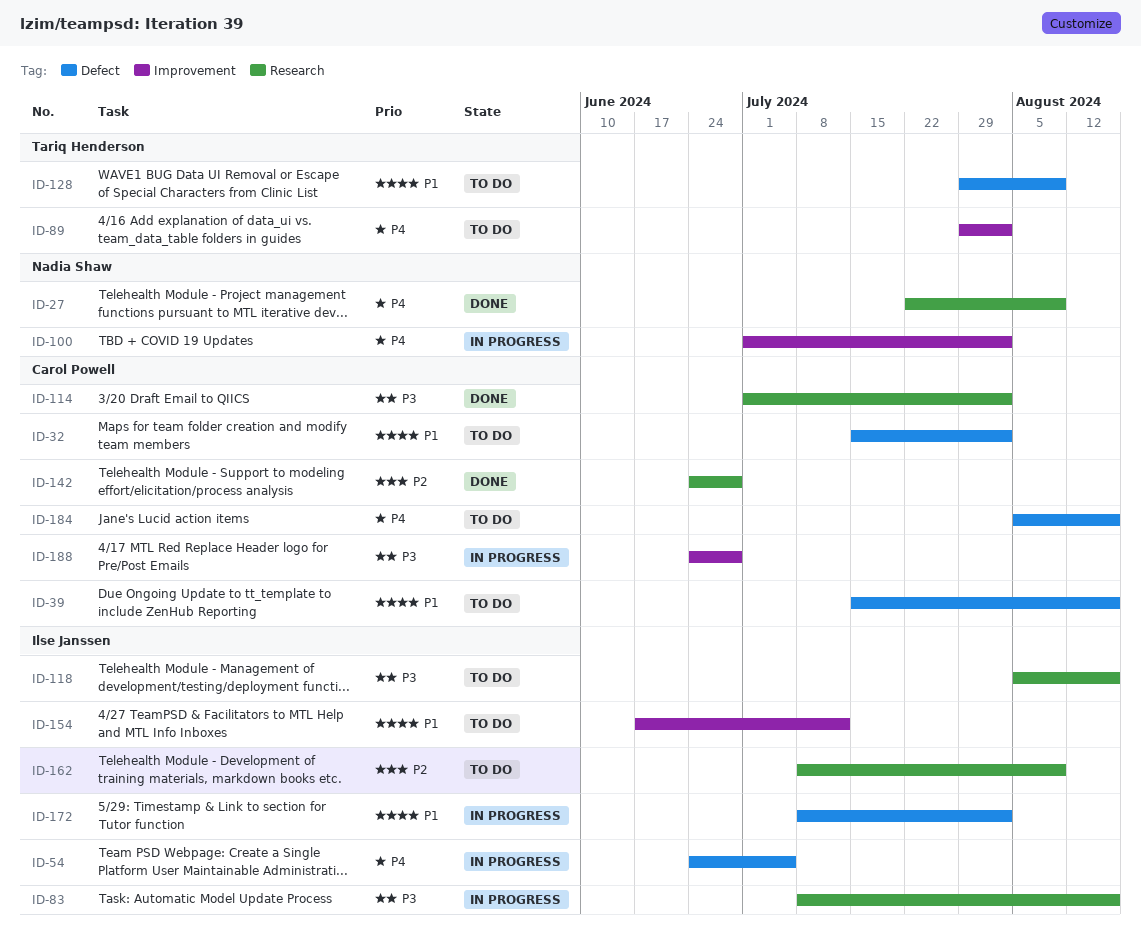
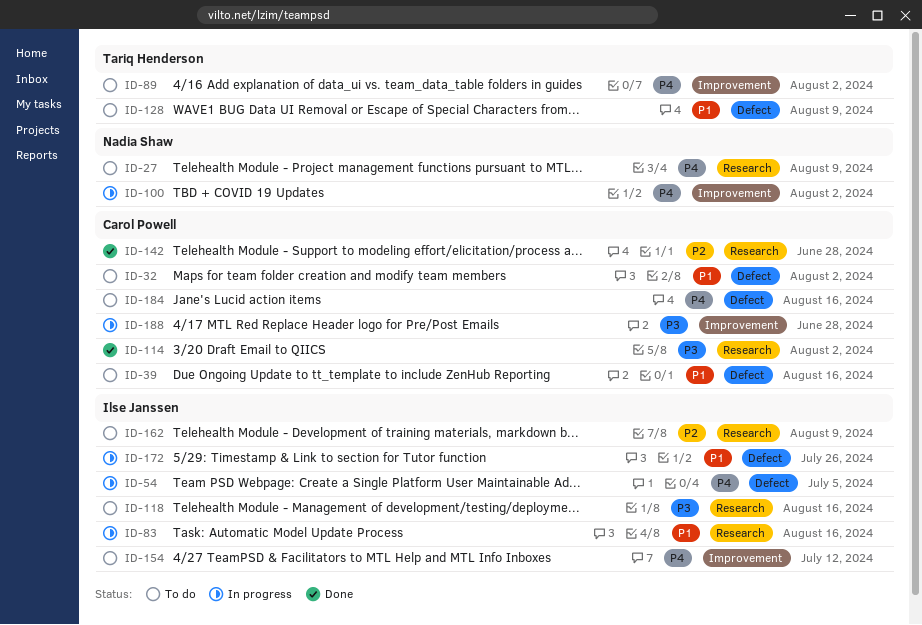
ID-27, status: Done -> To do
ID-83, priority: P3 -> P1
ID-154, priority: P1 -> P4
ID-172, due: Aug 2 -> Jul 26

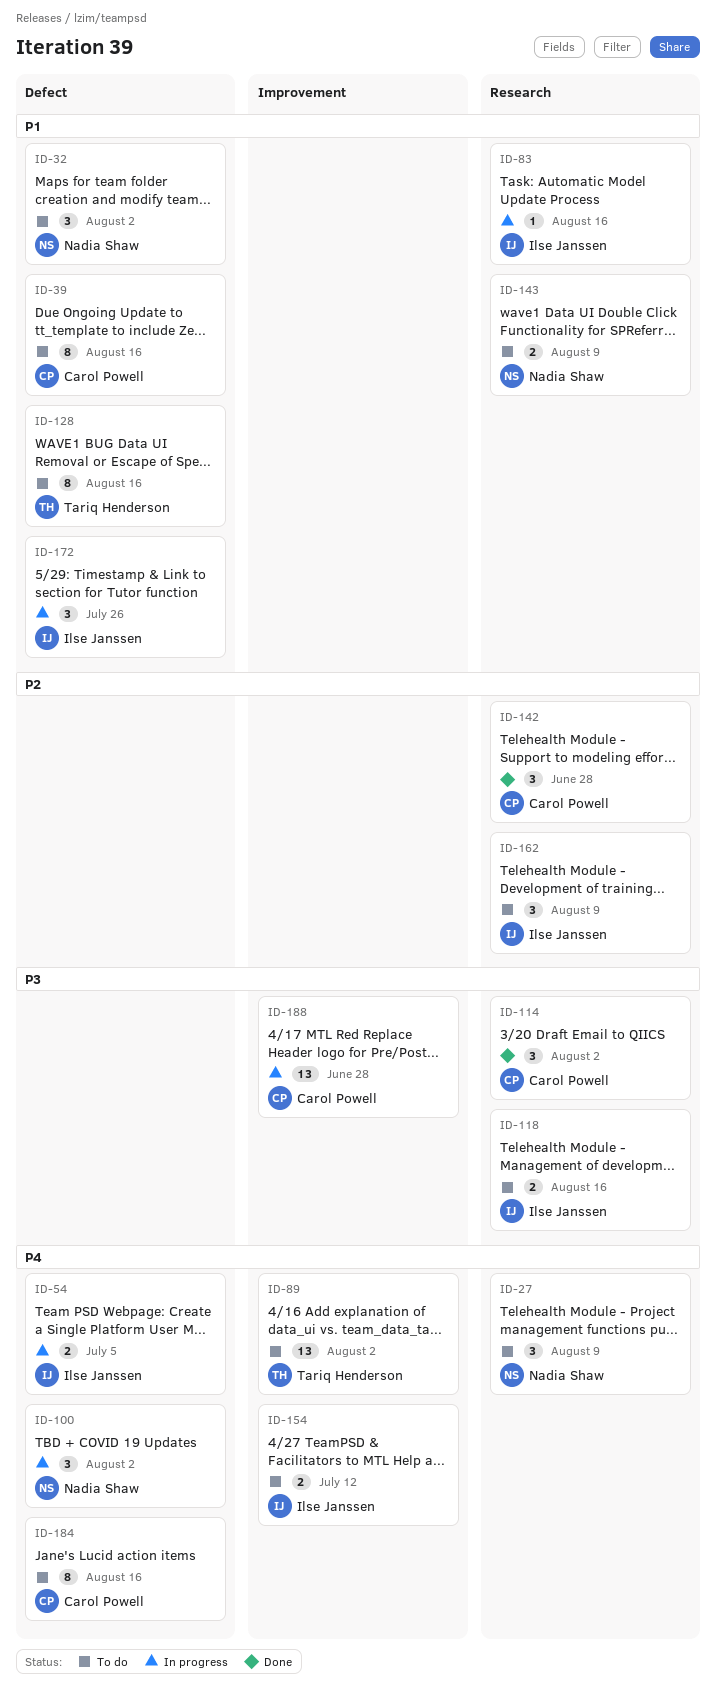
ID-32, owner: Carol Powell -> Nadia Shaw
ID-100, label: Improvement -> Defect
ID-128, due: Aug 9 -> Aug 16
ID-143: none -> present

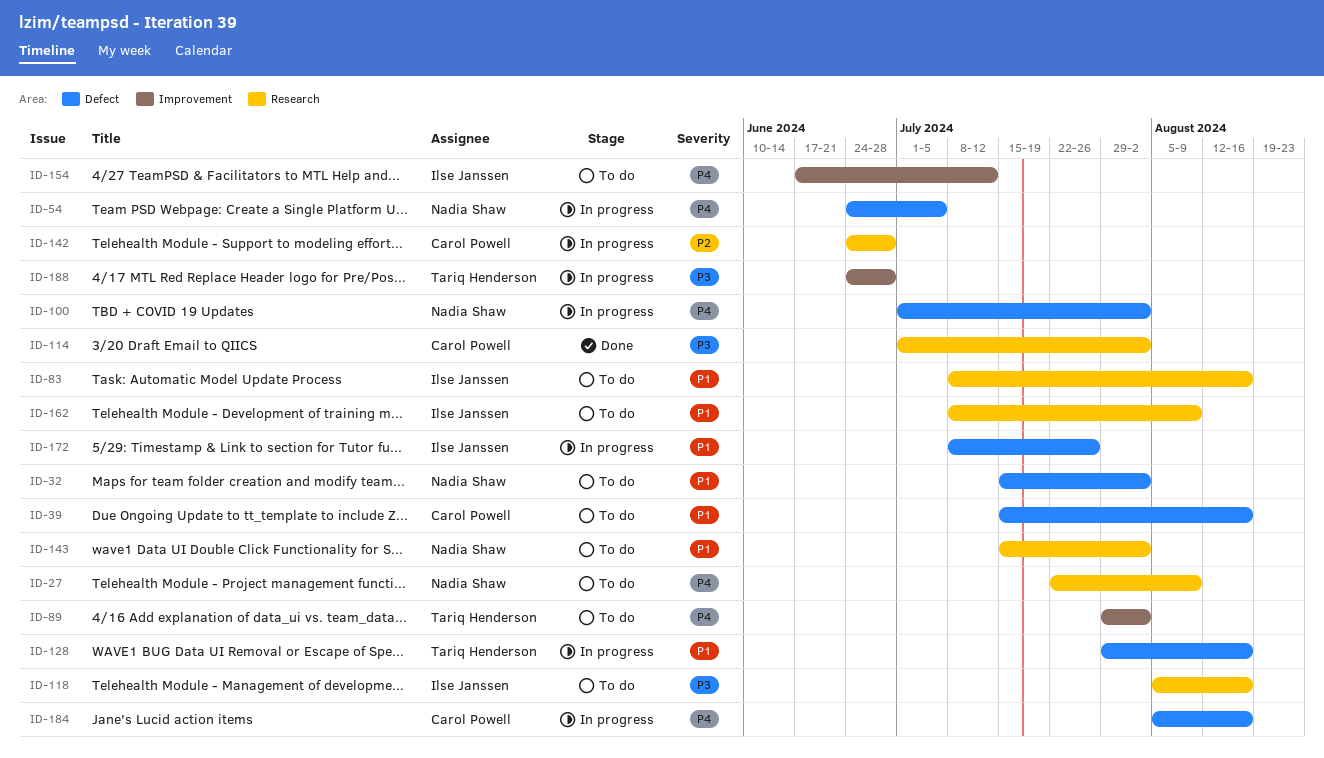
ID-54, owner: Ilse Janssen -> Nadia Shaw
ID-83, status: In progress -> To do
ID-128, status: To do -> In progress
ID-142, status: Done -> In progress
ID-143, due: Aug 9 -> Aug 2
ID-162, priority: P2 -> P1
ID-184, status: To do -> In progress
ID-188, owner: Carol Powell -> Tariq Henderson

